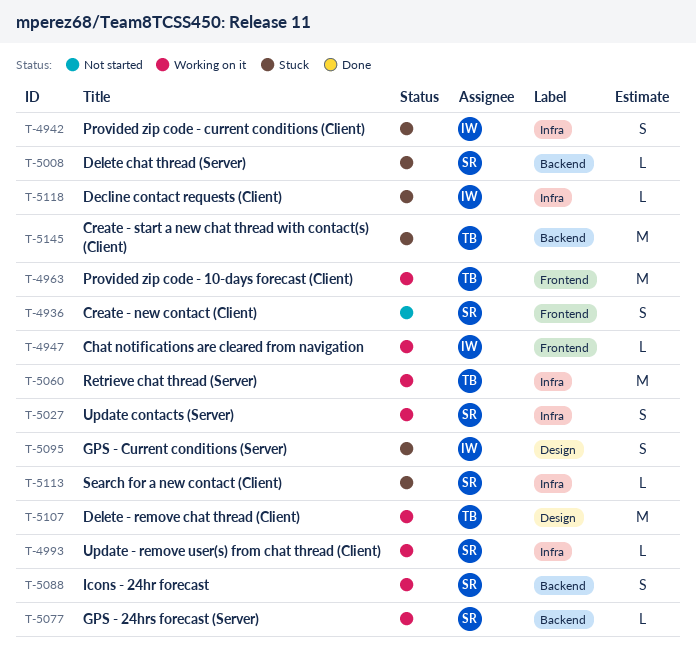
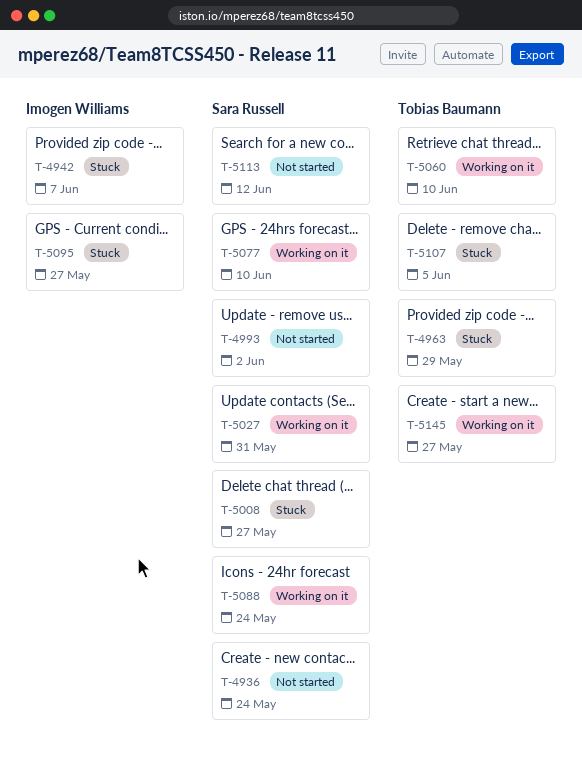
T-4947: present -> none
T-4963, status: Working on it -> Stuck
T-4993, status: Working on it -> Not started
T-5107, status: Working on it -> Stuck
T-5113, status: Stuck -> Not started
T-5118: present -> none
T-5145, status: Stuck -> Working on it

